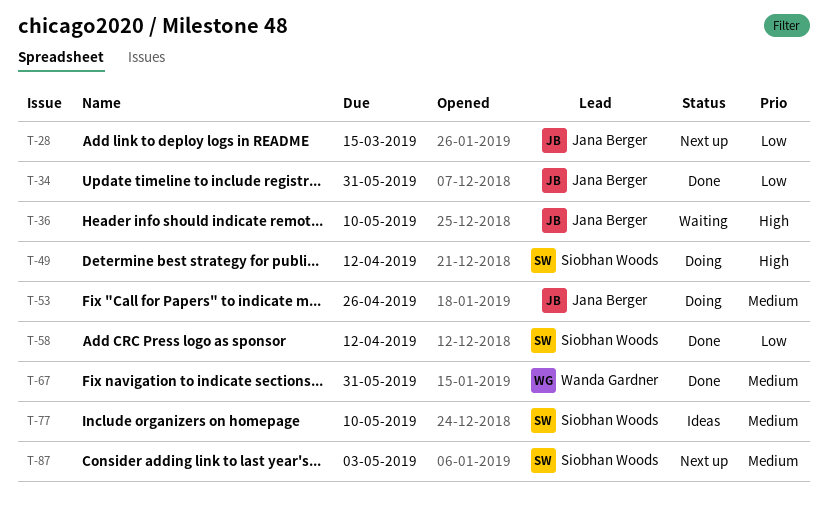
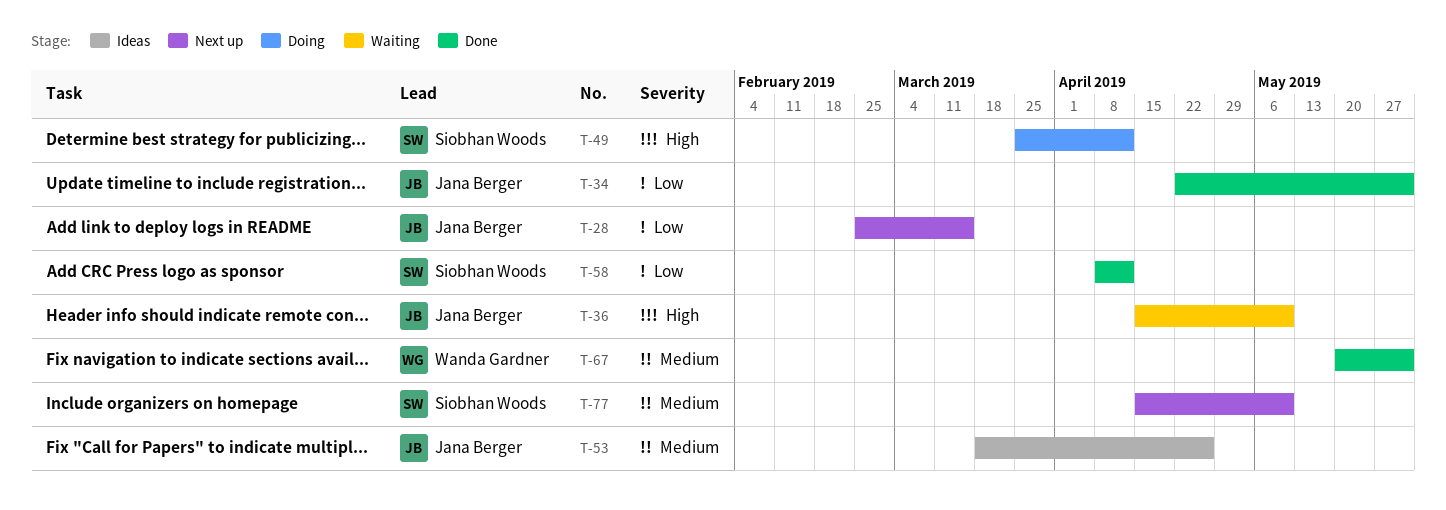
T-53, status: Doing -> Ideas
T-77, status: Ideas -> Next up
T-87: present -> none

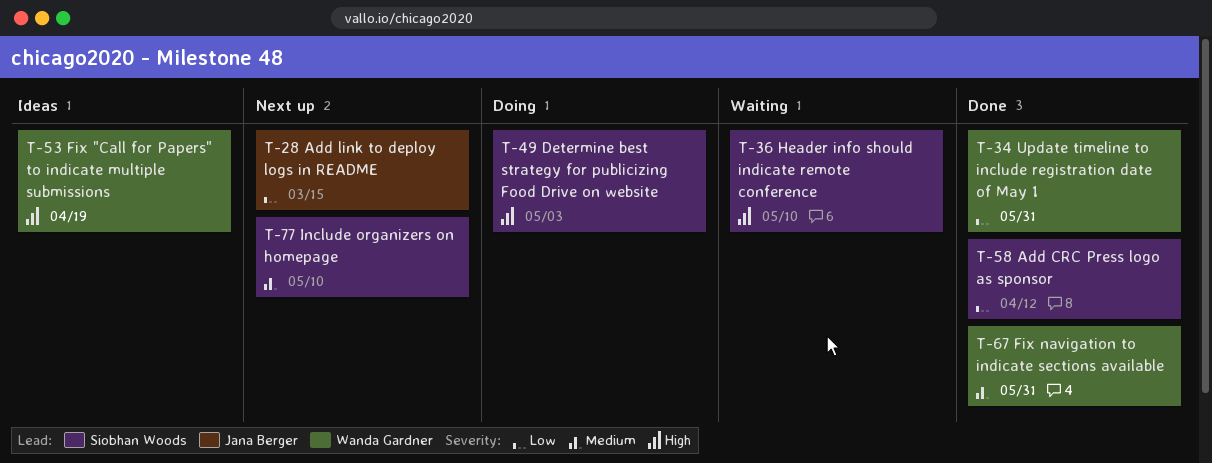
T-34, owner: Jana Berger -> Wanda Gardner
T-36, owner: Jana Berger -> Siobhan Woods
T-49, due: Apr 12 -> May 3
T-53, owner: Jana Berger -> Wanda Gardner
T-53, priority: Medium -> High
T-53, due: Apr 26 -> Apr 19

